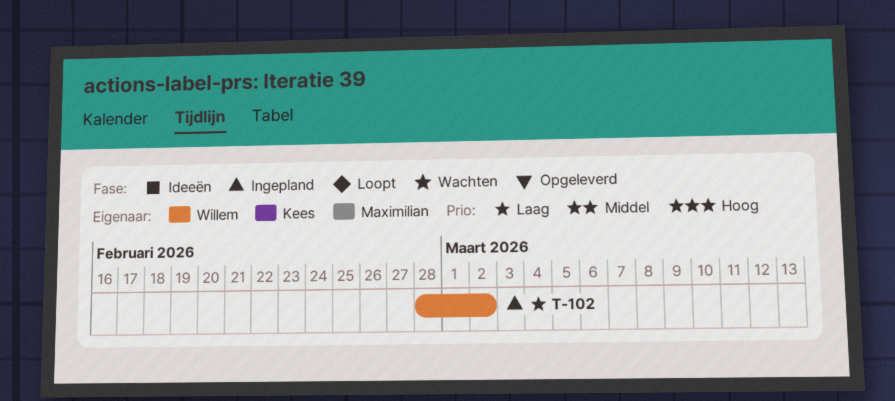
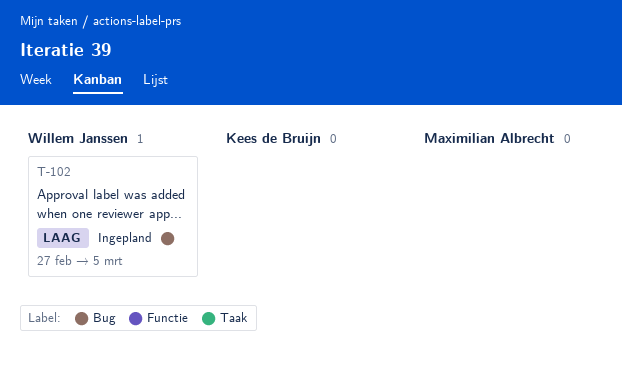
T-102, start: Feb 28 -> Feb 27
T-102, due: Mar 2 -> Mar 5

